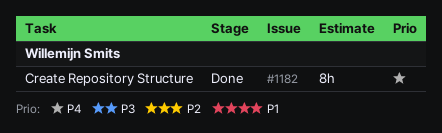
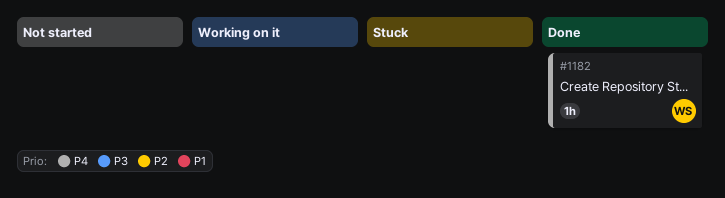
#1182, estimate: 8h -> 1h

